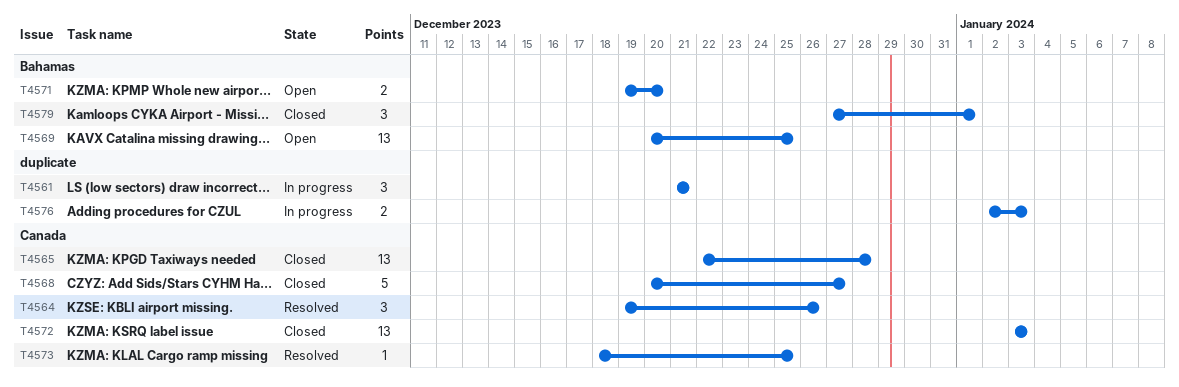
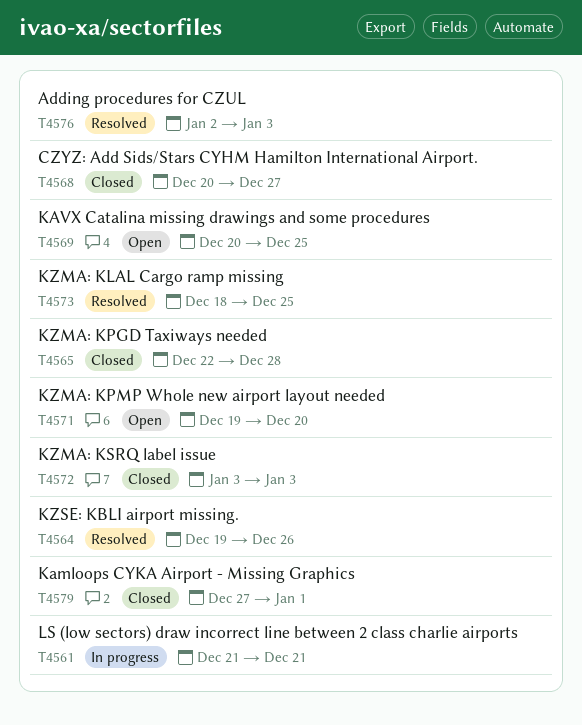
T4576, status: In progress -> Resolved

